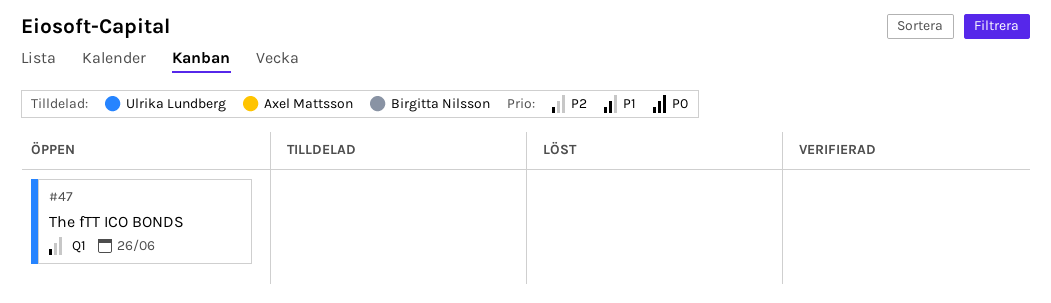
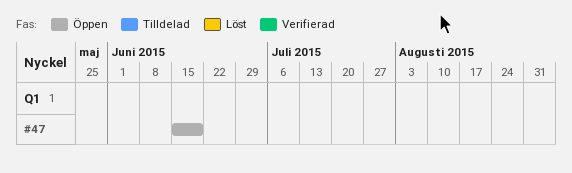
#47, due: Jun 26 -> Jun 19

